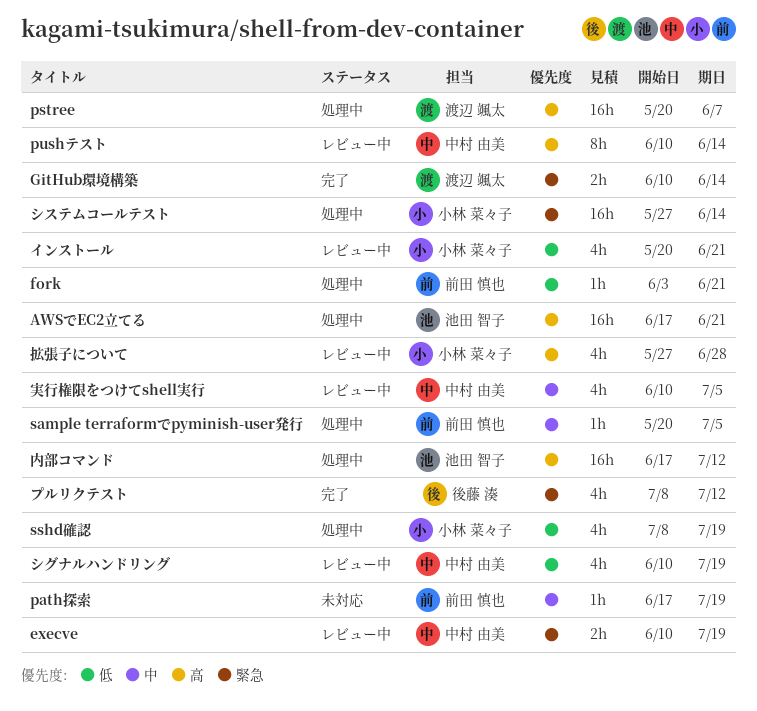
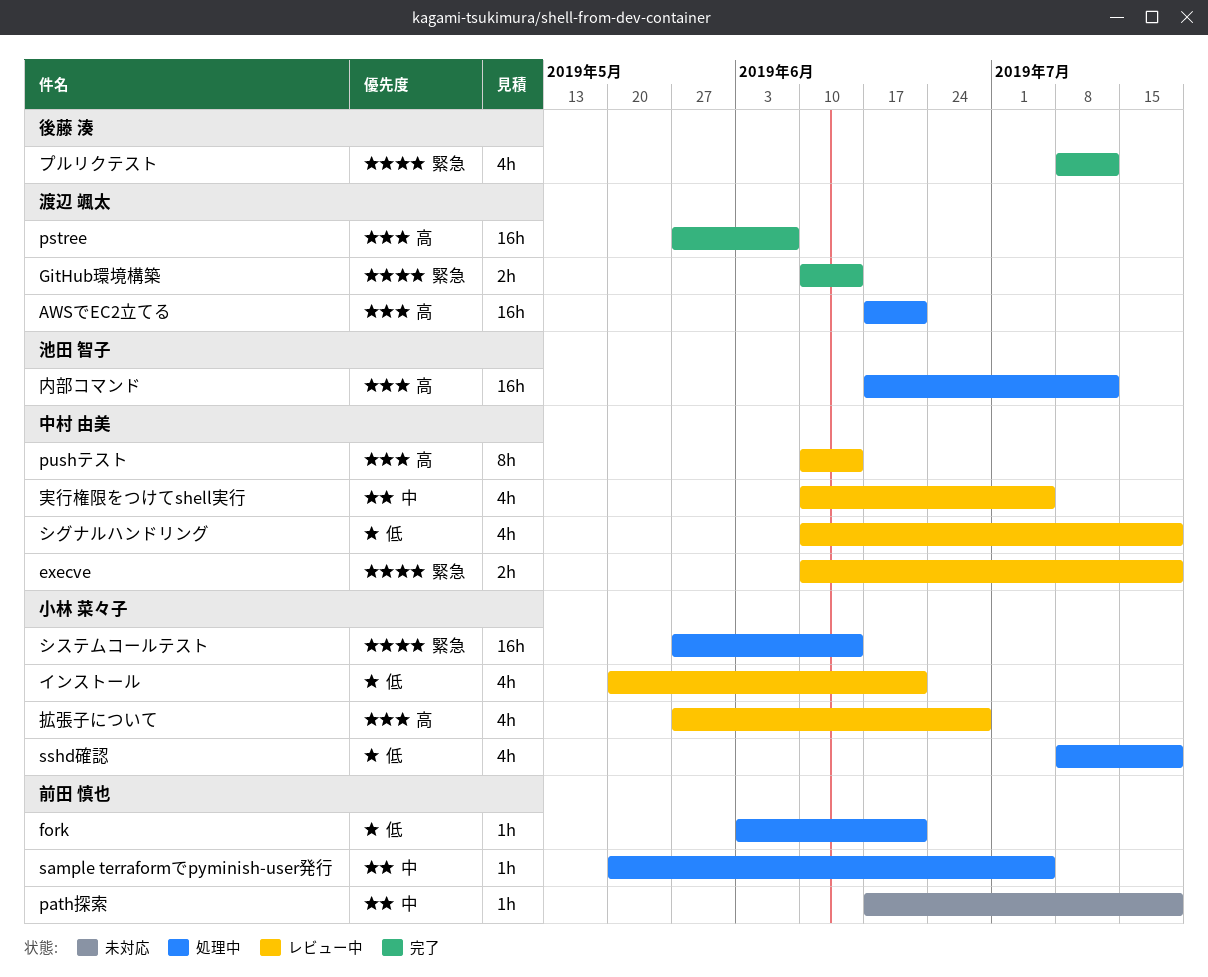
AWSでEC2立てる, owner: 池田 智子 -> 渡辺 颯太
pstree, status: 処理中 -> 完了
pstree, start: May 20 -> May 27

